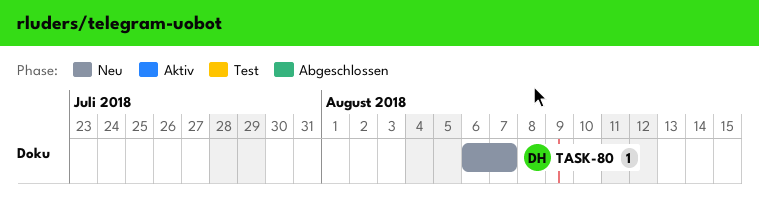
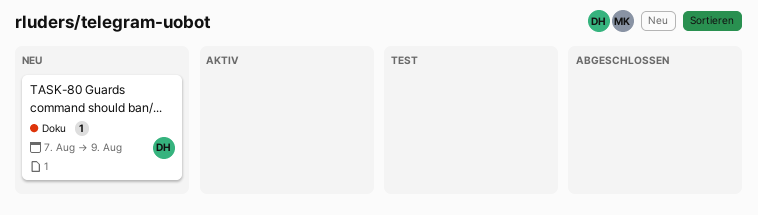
TASK-80, start: Aug 6 -> Aug 7
TASK-80, due: Aug 7 -> Aug 9

